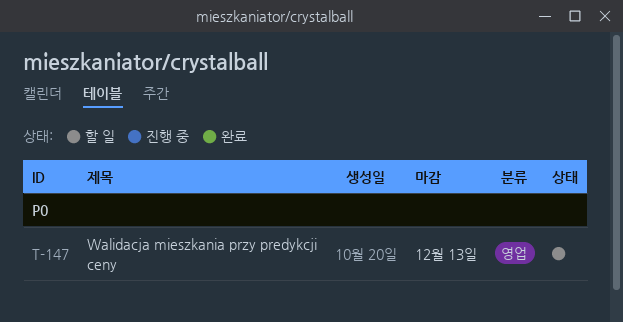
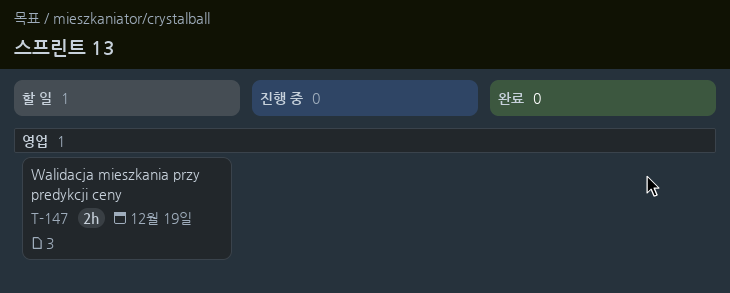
T-147, due: Dec 13 -> Dec 19

